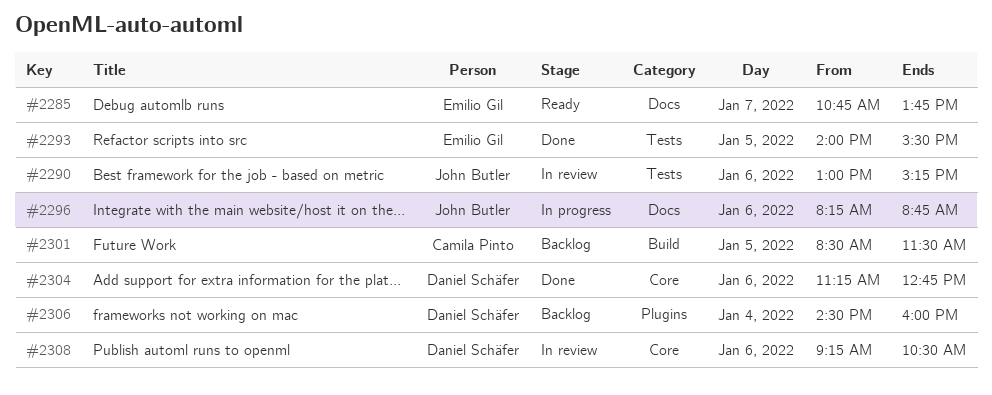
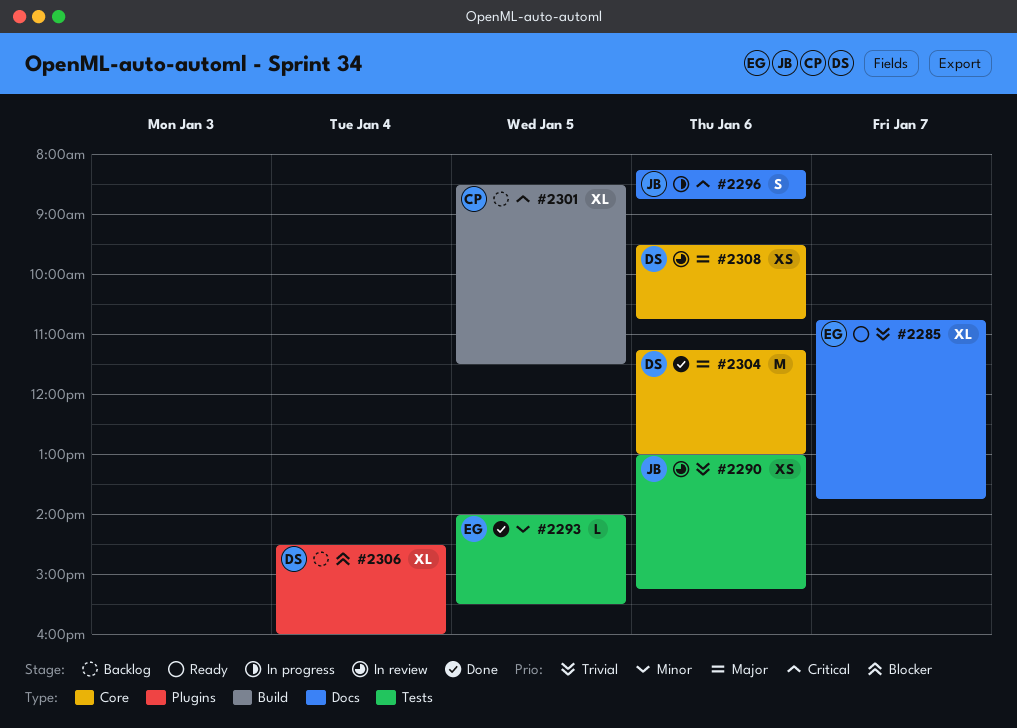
#2304, ends: 12:45 -> 13:00
#2308, begins: 09:15 -> 09:30
#2308, ends: 10:30 -> 10:45

